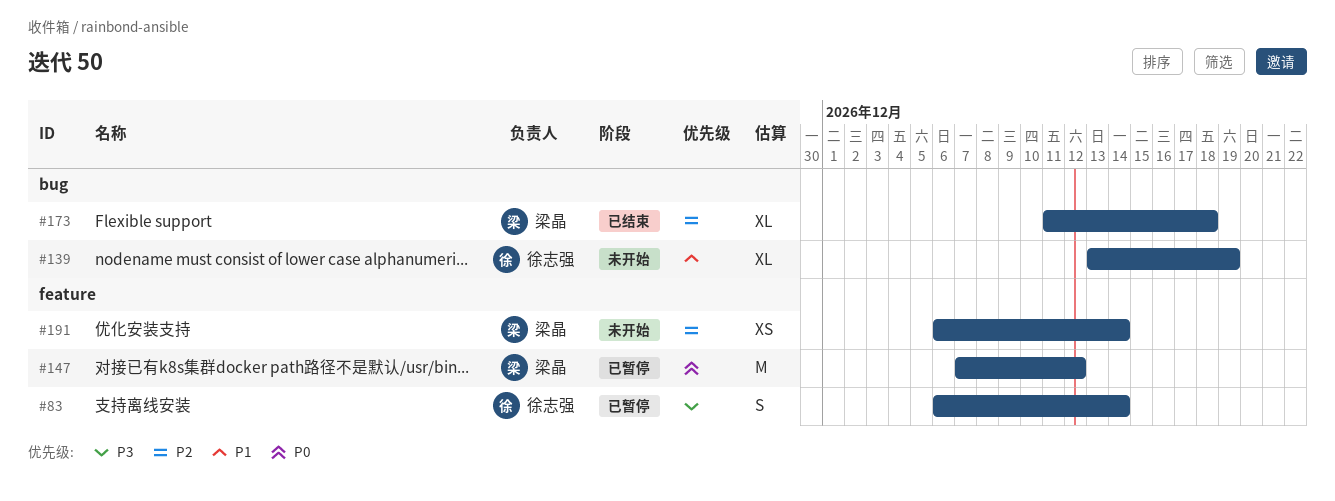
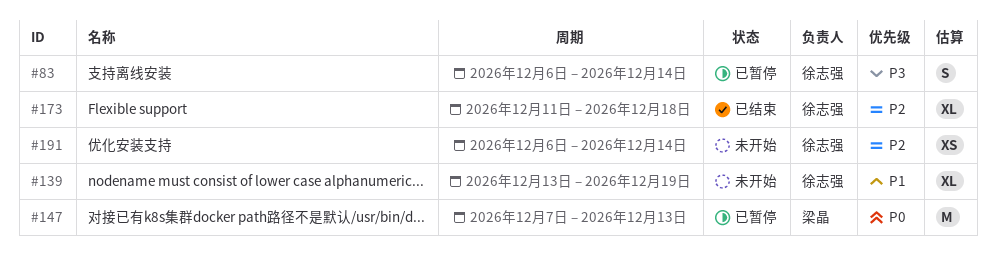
#147, due: Dec 12 -> Dec 13
#173, owner: 梁晶 -> 徐志强
#191, owner: 梁晶 -> 徐志强

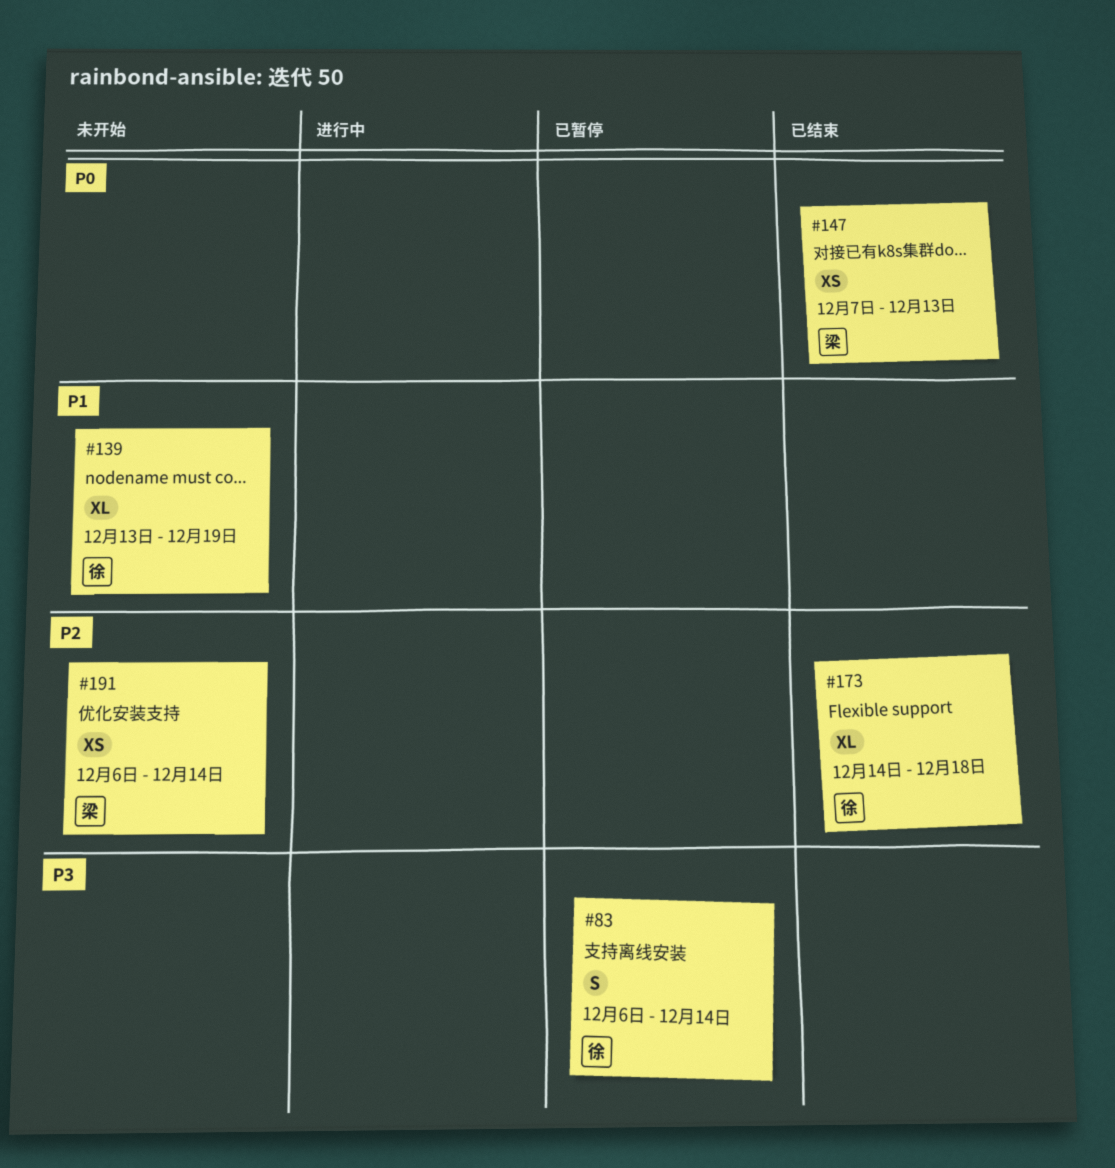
#147, status: 已暂停 -> 已结束
#147, estimate: M -> XS
#173, start: Dec 11 -> Dec 14
#191, owner: 徐志强 -> 梁晶

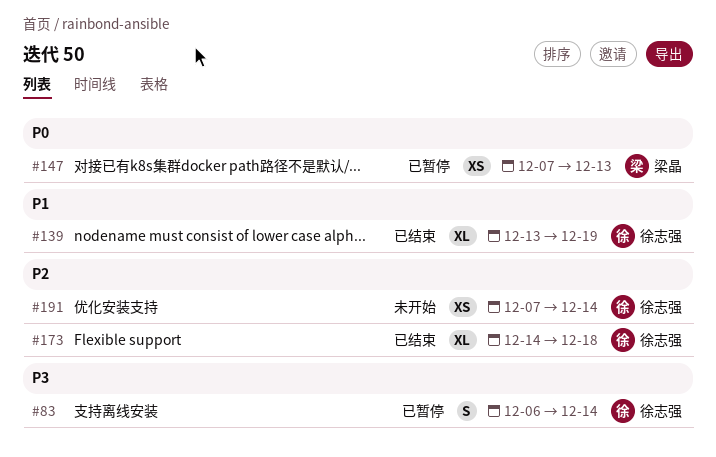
#139, status: 未开始 -> 已结束
#147, status: 已结束 -> 已暂停
#191, owner: 梁晶 -> 徐志强
#191, start: Dec 6 -> Dec 7

